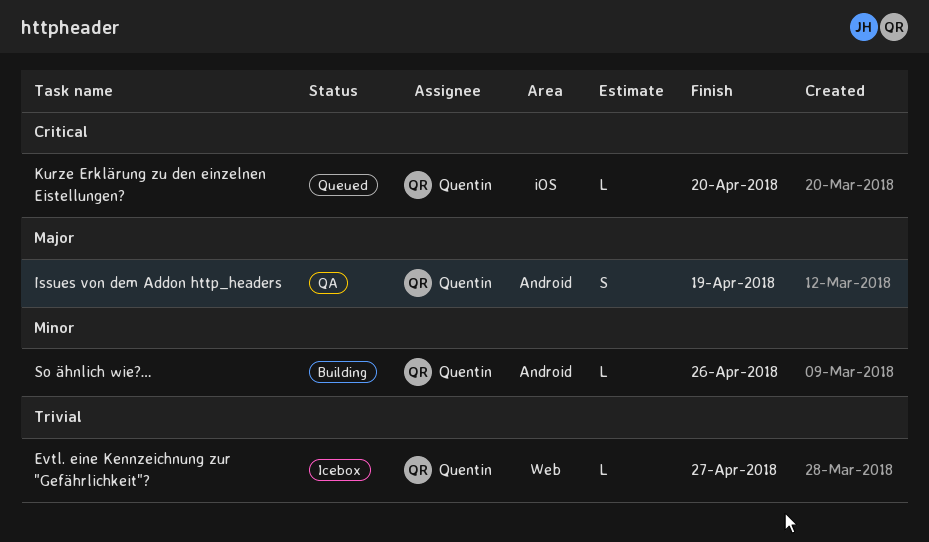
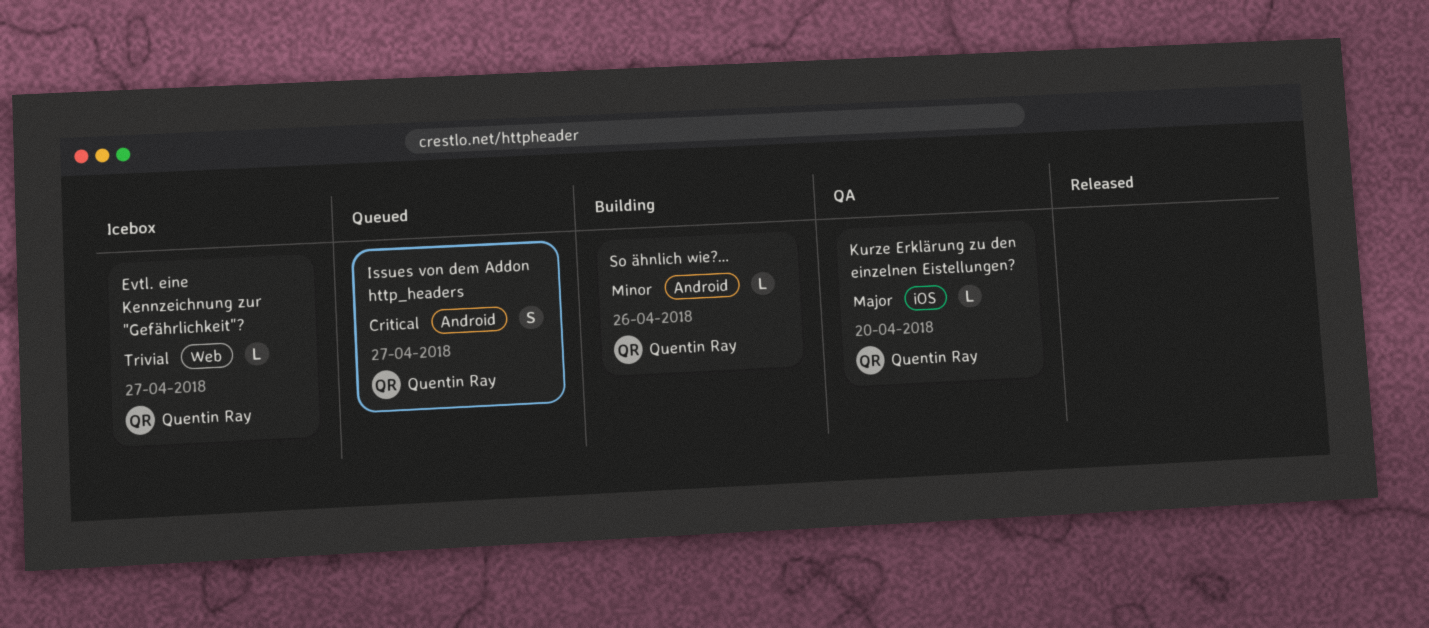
Issues von dem Addon http_headers, status: QA -> Queued
Issues von dem Addon http_headers, priority: Major -> Critical
Issues von dem Addon http_headers, due: Apr 19 -> Apr 27
Kurze Erklärung zu den einzelnen Eistellungen?, status: Queued -> QA
Kurze Erklärung zu den einzelnen Eistellungen?, priority: Critical -> Major

